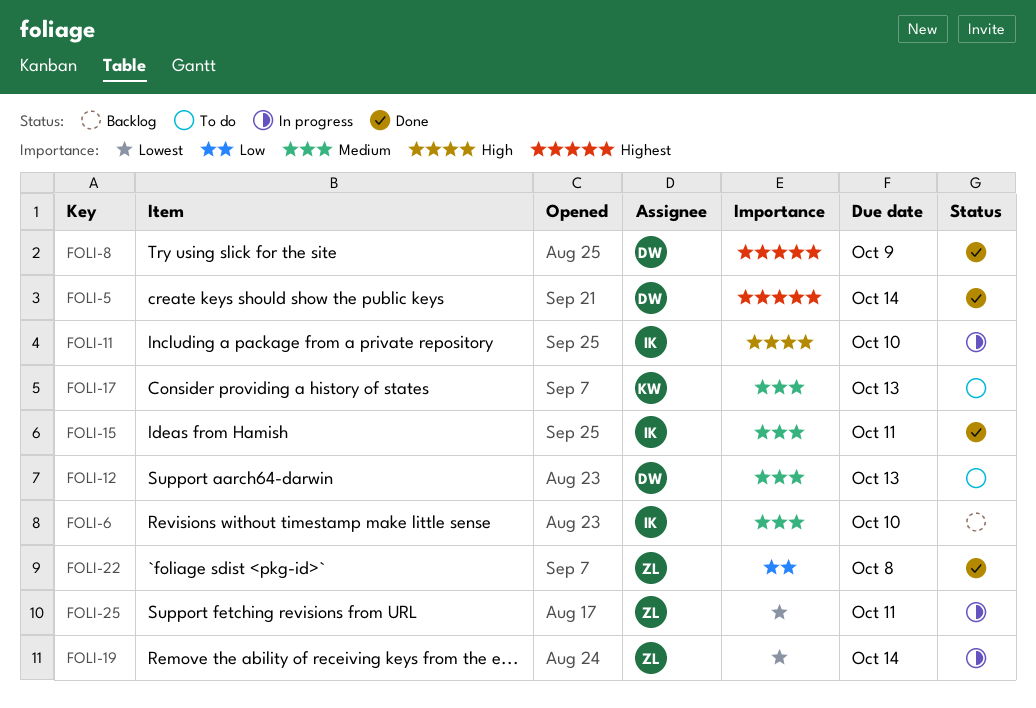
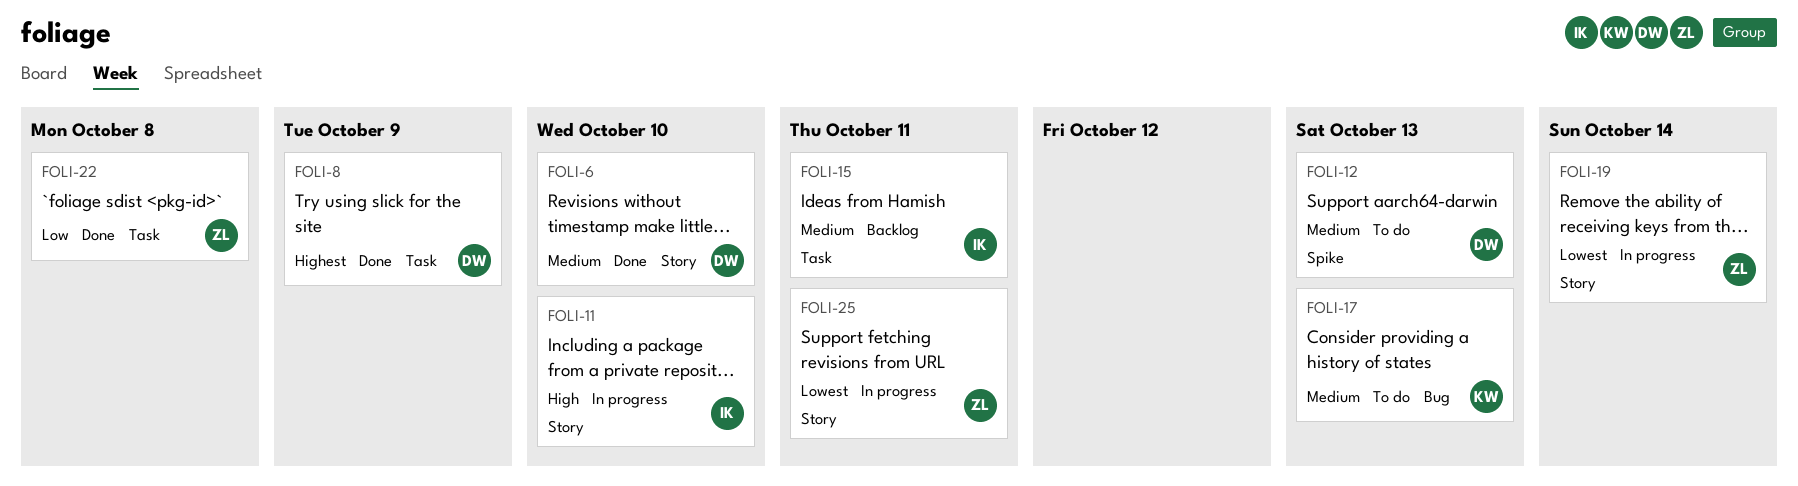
FOLI-5: present -> none
FOLI-6, status: Backlog -> Done
FOLI-6, owner: IK -> DW
FOLI-15, status: Done -> Backlog

